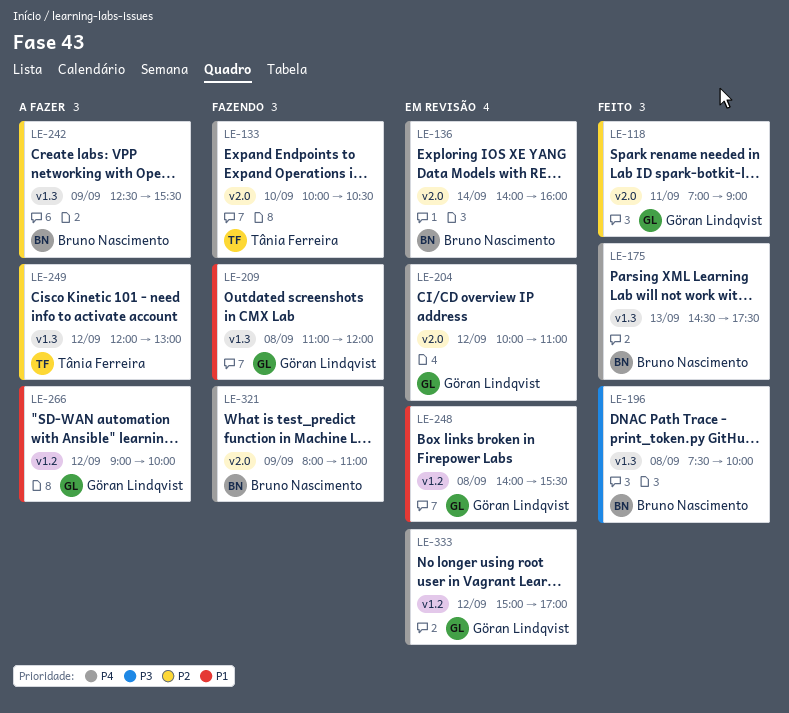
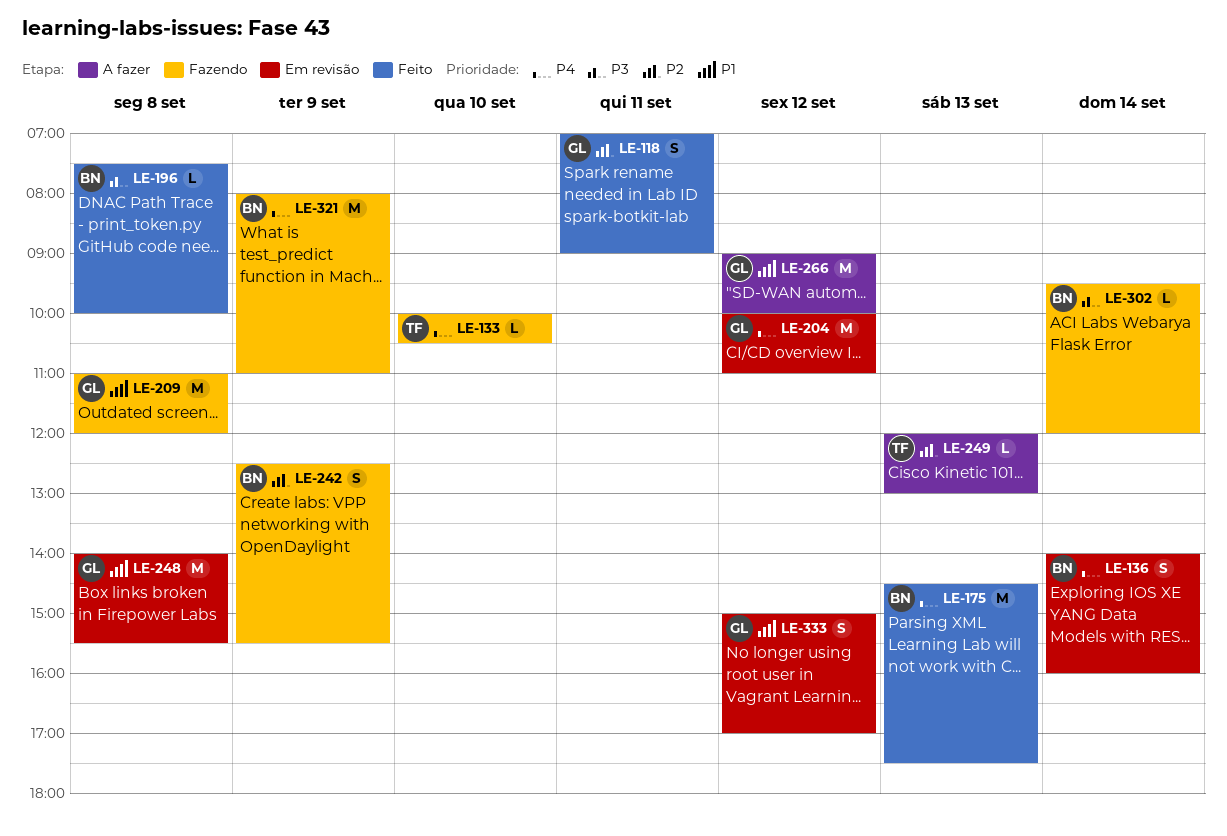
LE-242, status: A fazer -> Fazendo
LE-249, day: Sep 12 -> Sep 13
LE-302: none -> present
LE-333, priority: P4 -> P1

